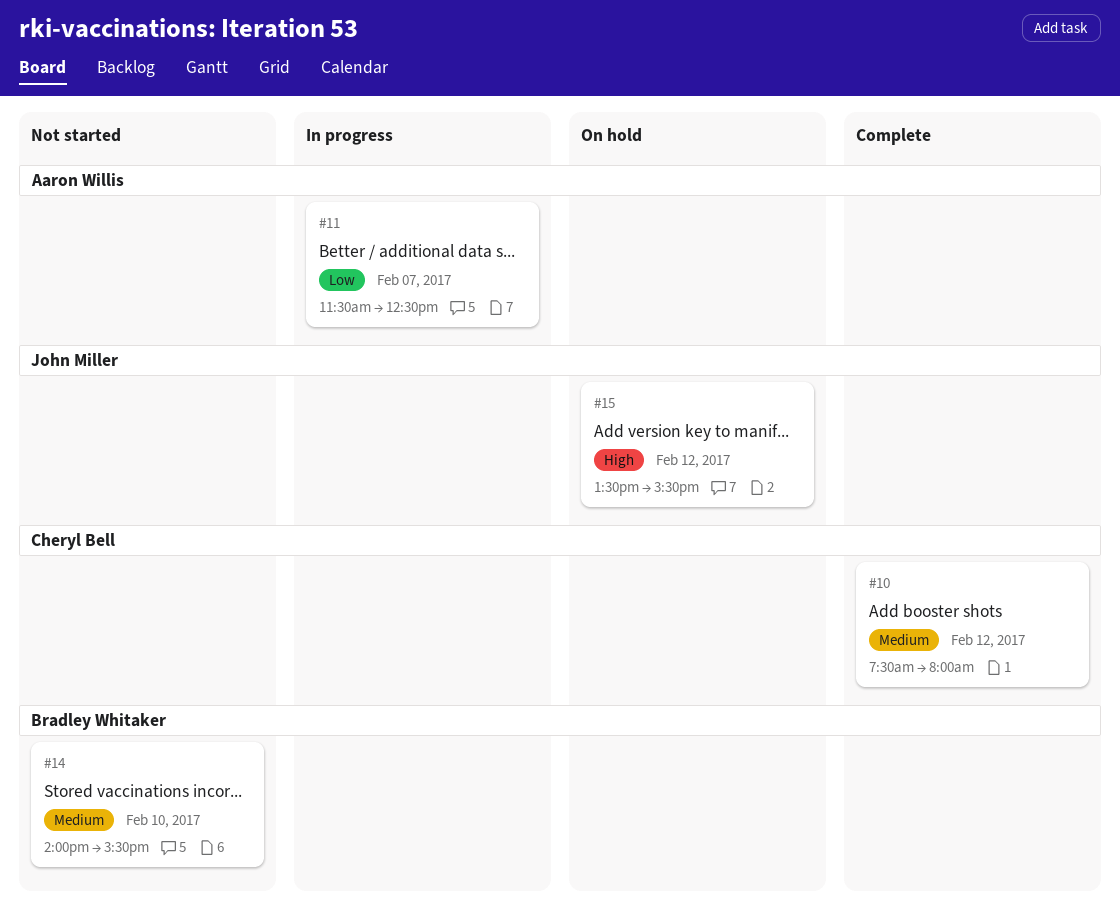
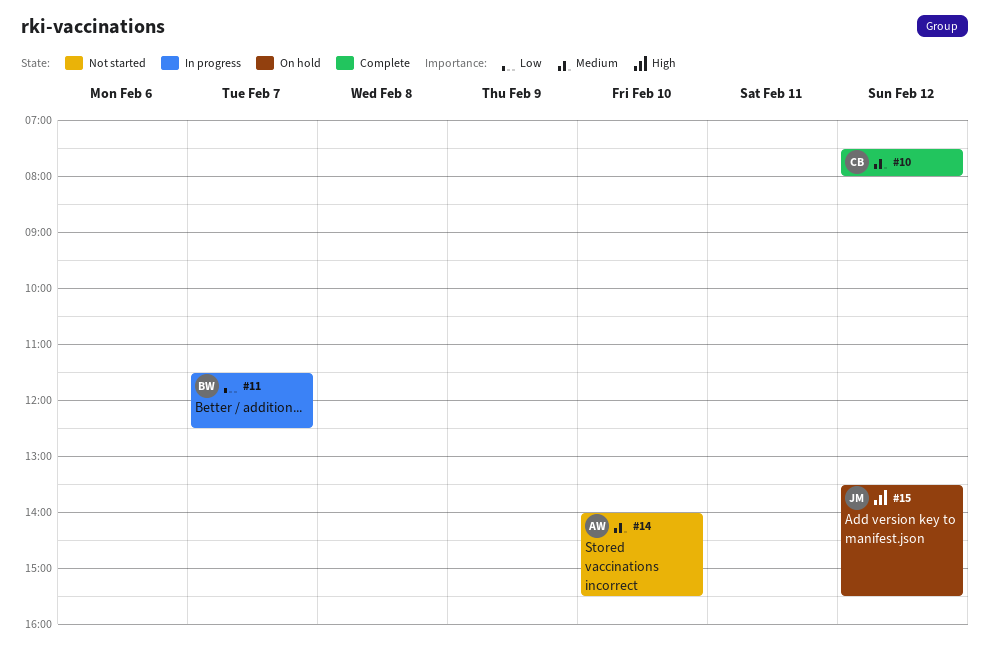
#11, owner: Aaron Willis -> Bradley Whitaker
#14, owner: Bradley Whitaker -> Aaron Willis

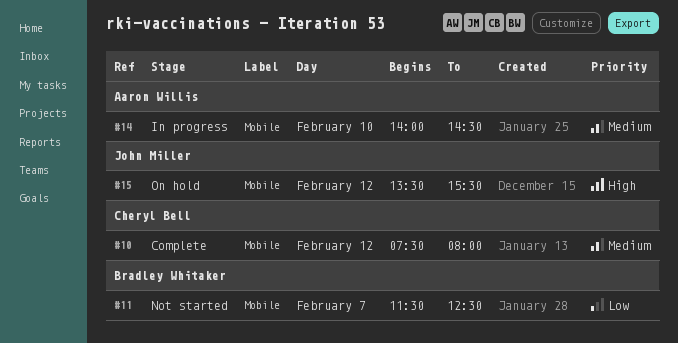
#11, status: In progress -> Not started
#14, status: Not started -> In progress
#14, ends: 15:30 -> 14:30

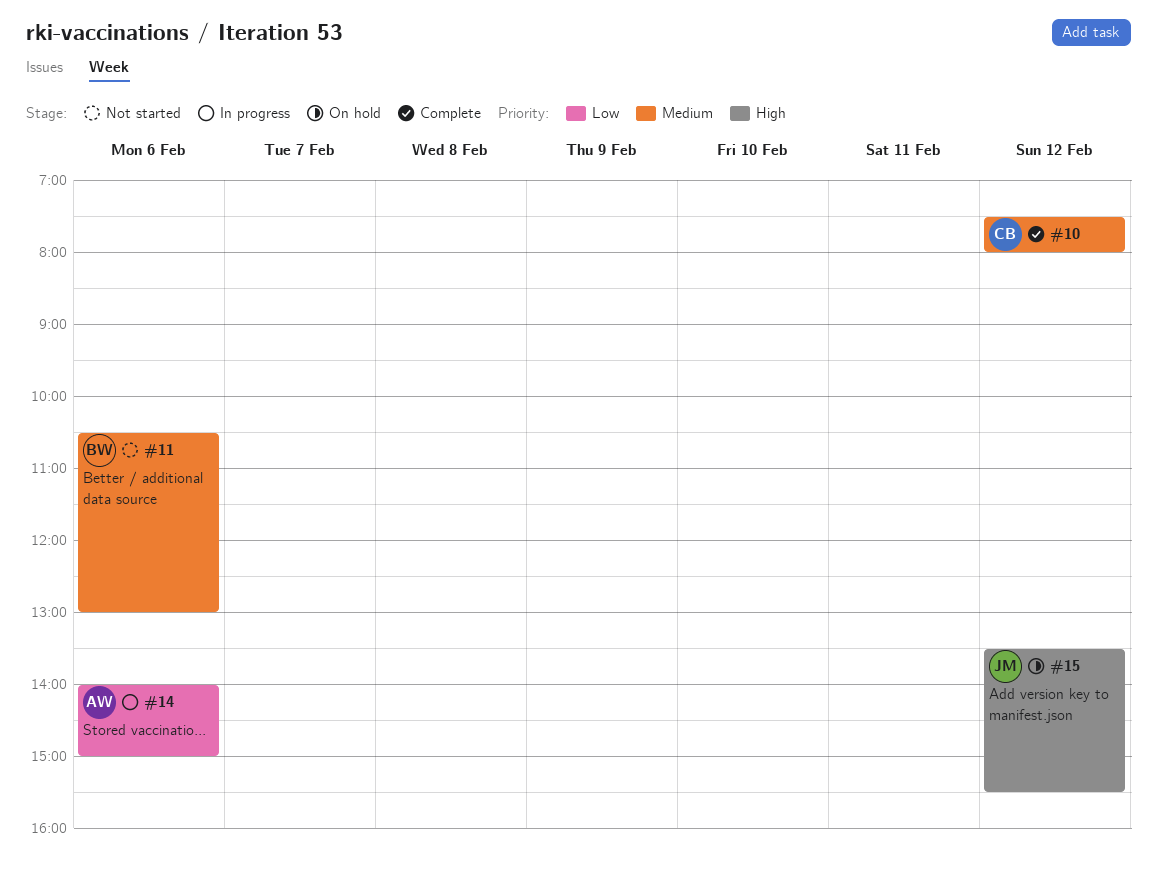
#11, priority: Low -> Medium
#11, day: Feb 7 -> Feb 6
#11, begins: 11:30 -> 10:30
#11, ends: 12:30 -> 13:00
#14, priority: Medium -> Low
#14, day: Feb 10 -> Feb 6
#14, ends: 14:30 -> 15:00

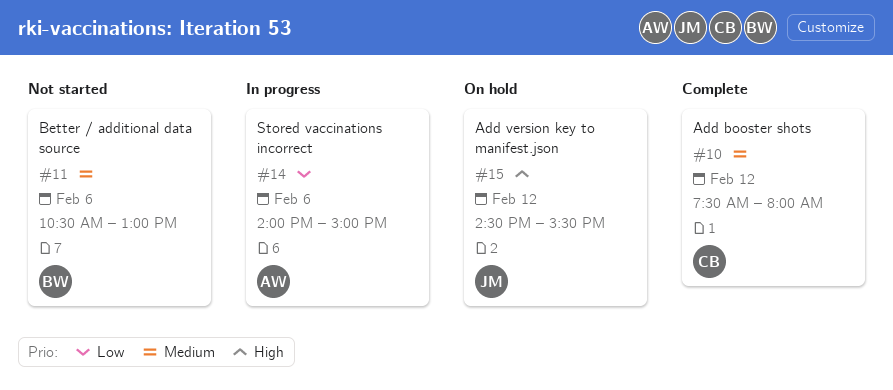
#15, begins: 13:30 -> 14:30

